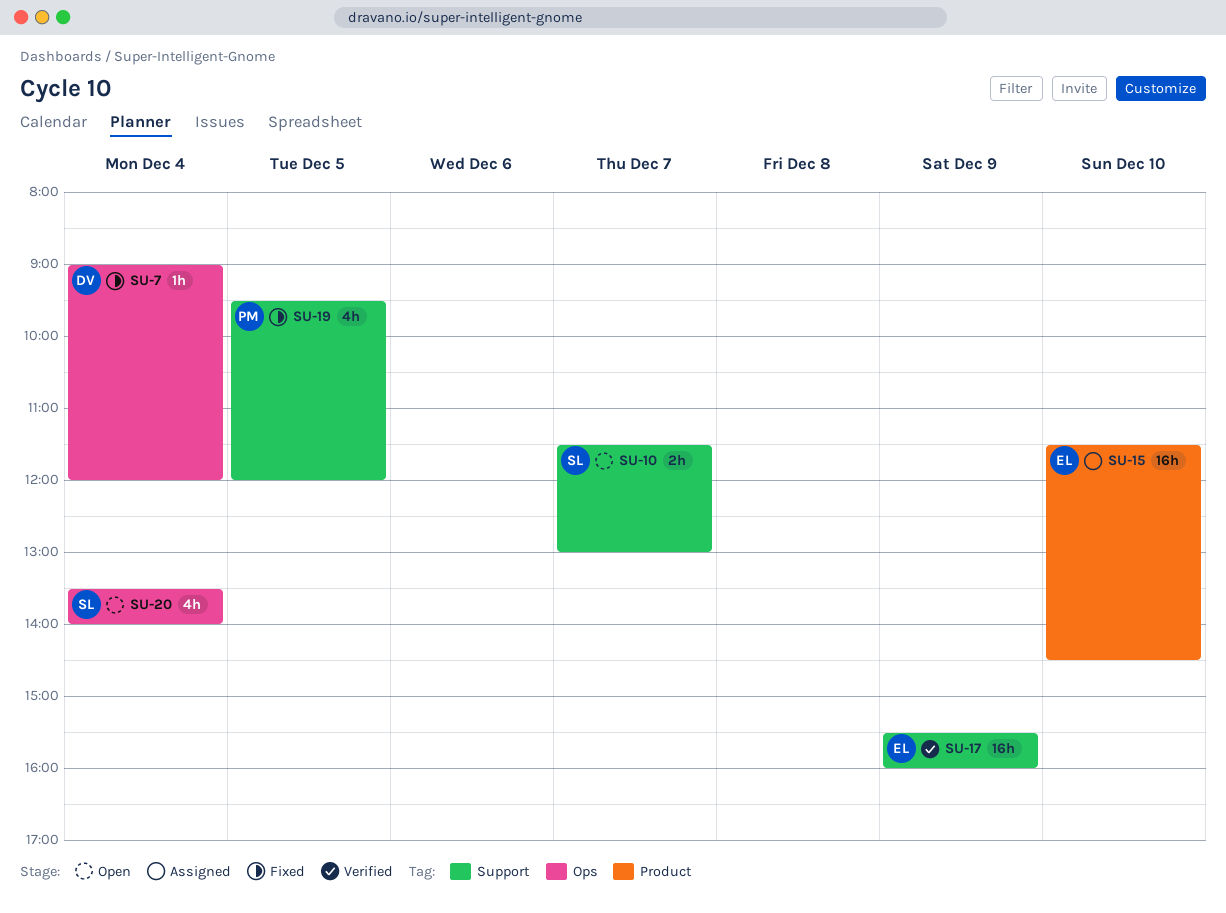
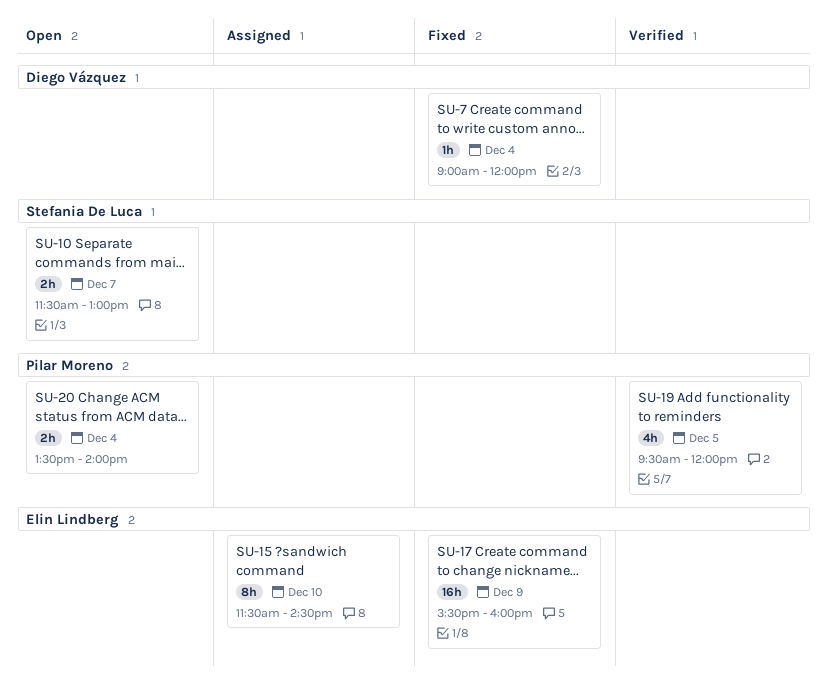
SU-15, estimate: 16h -> 8h
SU-17, status: Verified -> Fixed
SU-19, status: Fixed -> Verified
SU-20, owner: Stefania De Luca -> Pilar Moreno
SU-20, estimate: 4h -> 2h

